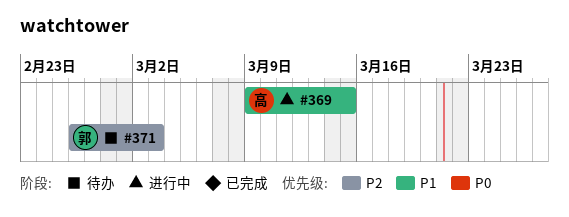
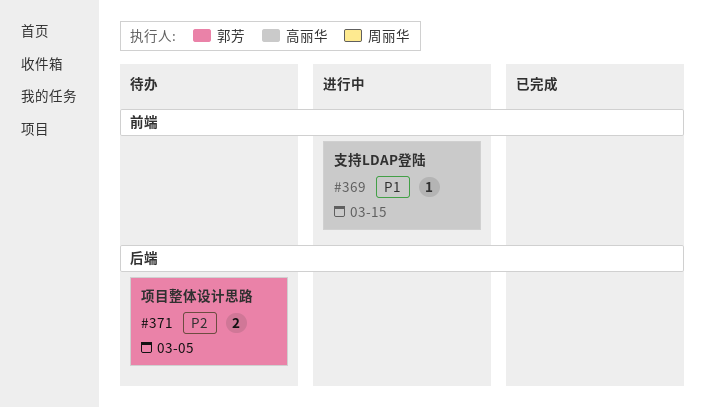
#371, due: Mar 3 -> Mar 5

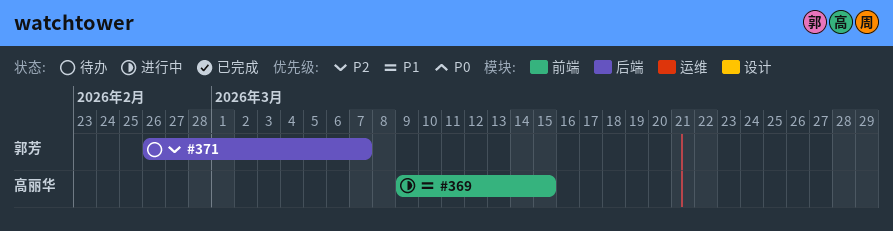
#371, due: Mar 5 -> Mar 7

